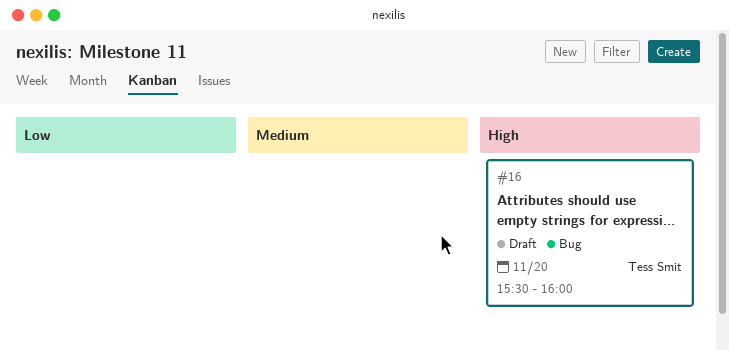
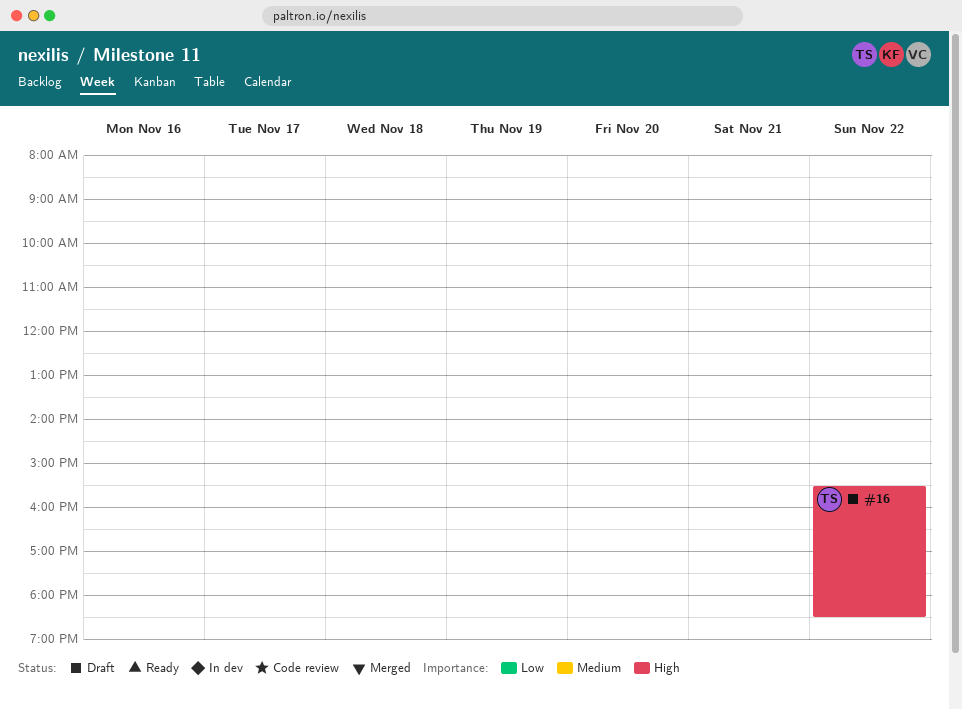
#16, day: Nov 20 -> Nov 22
#16, ends: 16:00 -> 18:30

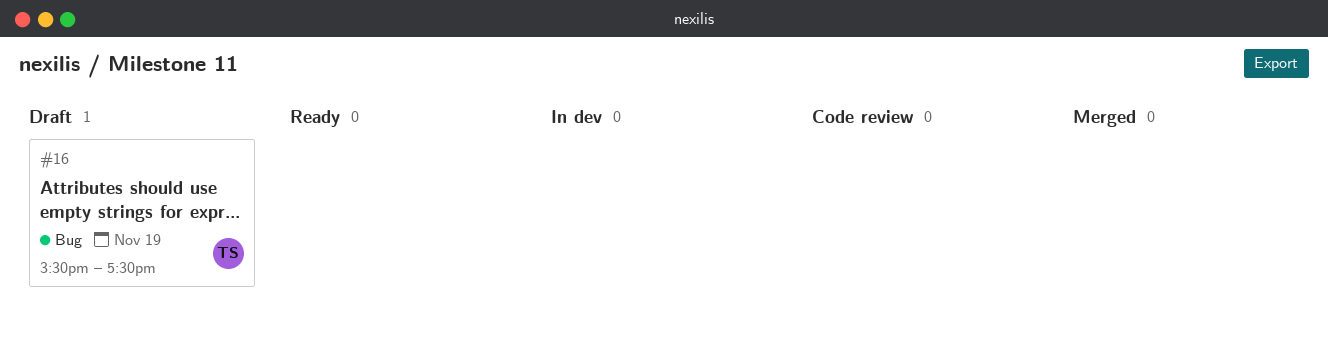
#16, day: Nov 22 -> Nov 19
#16, ends: 18:30 -> 17:30

